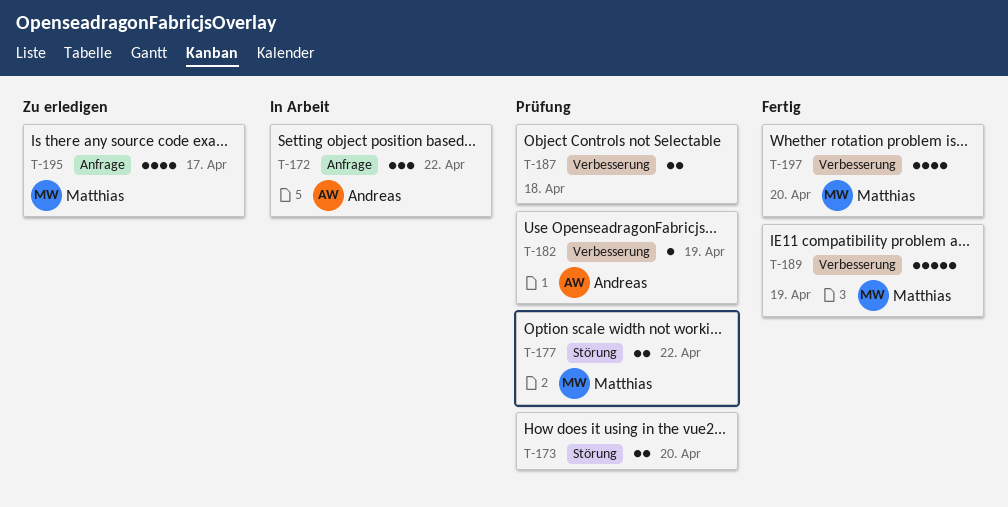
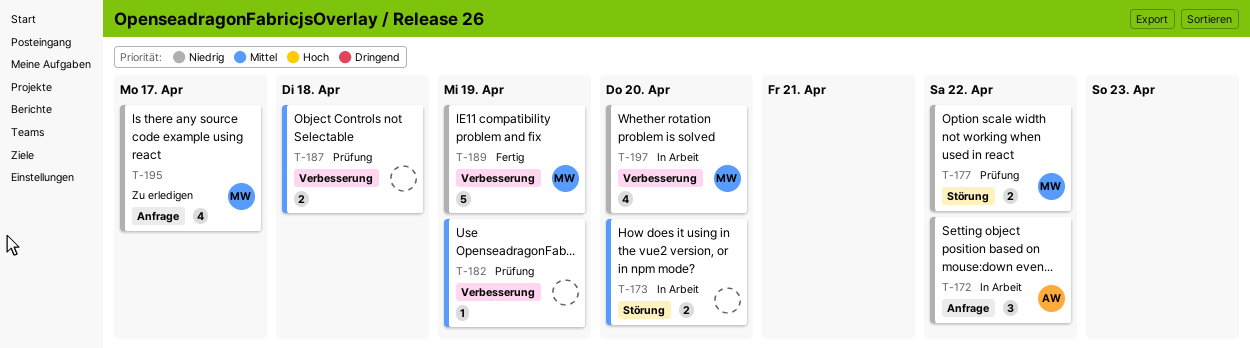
T-173, status: Prüfung -> In Arbeit
T-182, owner: Andreas -> none
T-197, status: Fertig -> In Arbeit

